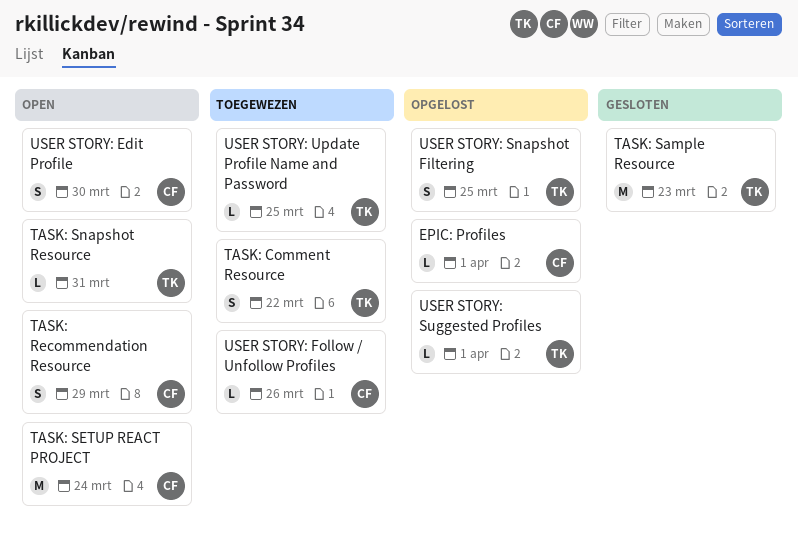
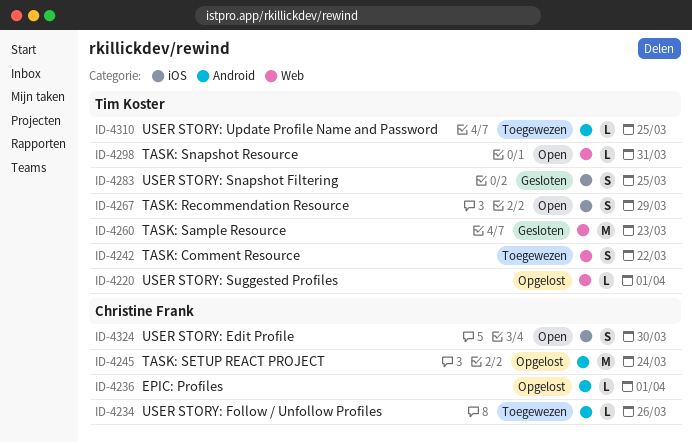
TASK: Recommendation Resource, owner: Christine Frank -> Tim Koster
TASK: SETUP REACT PROJECT, status: Open -> Opgelost
USER STORY: Snapshot Filtering, status: Opgelost -> Gesloten

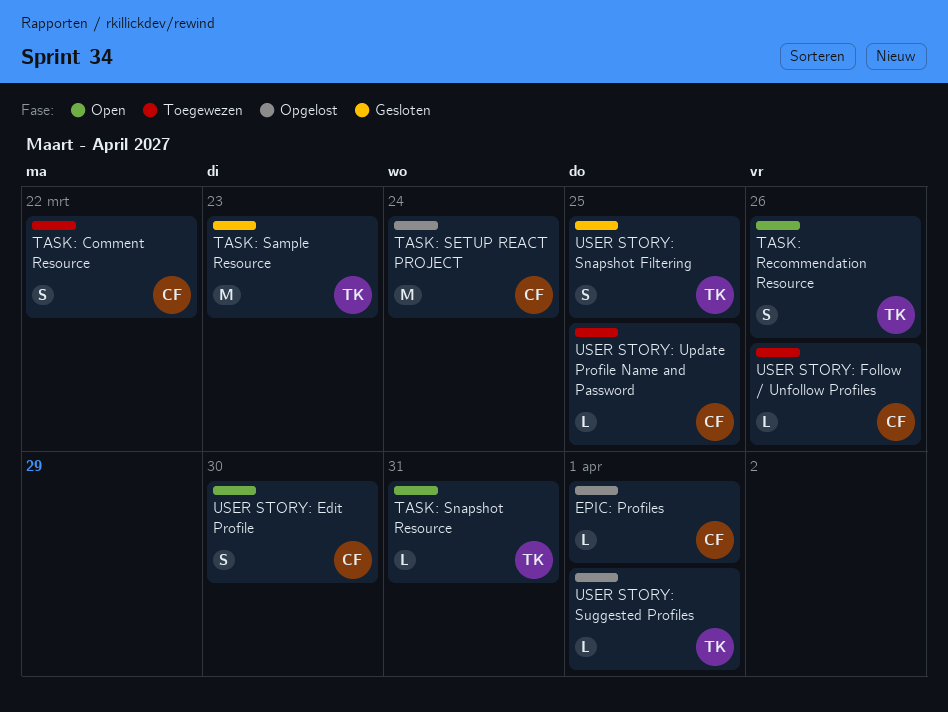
TASK: Comment Resource, owner: Tim Koster -> Christine Frank
TASK: Recommendation Resource, due: Mar 29 -> Mar 26
USER STORY: Update Profile Name and Password, owner: Tim Koster -> Christine Frank

